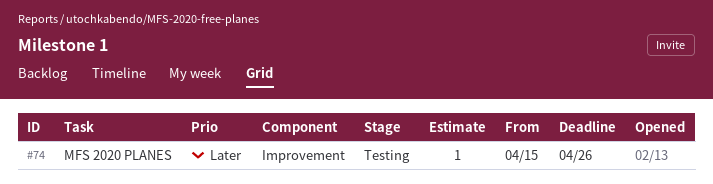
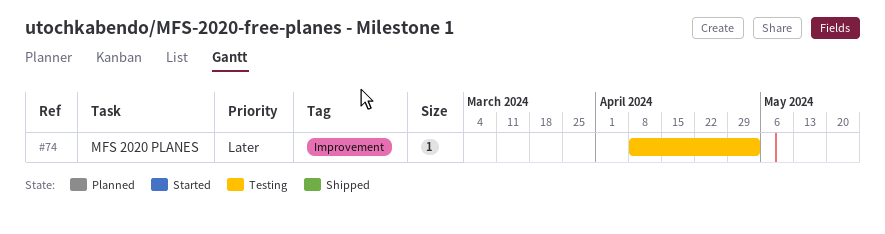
#74, start: Apr 15 -> Apr 8
#74, due: Apr 26 -> May 3

